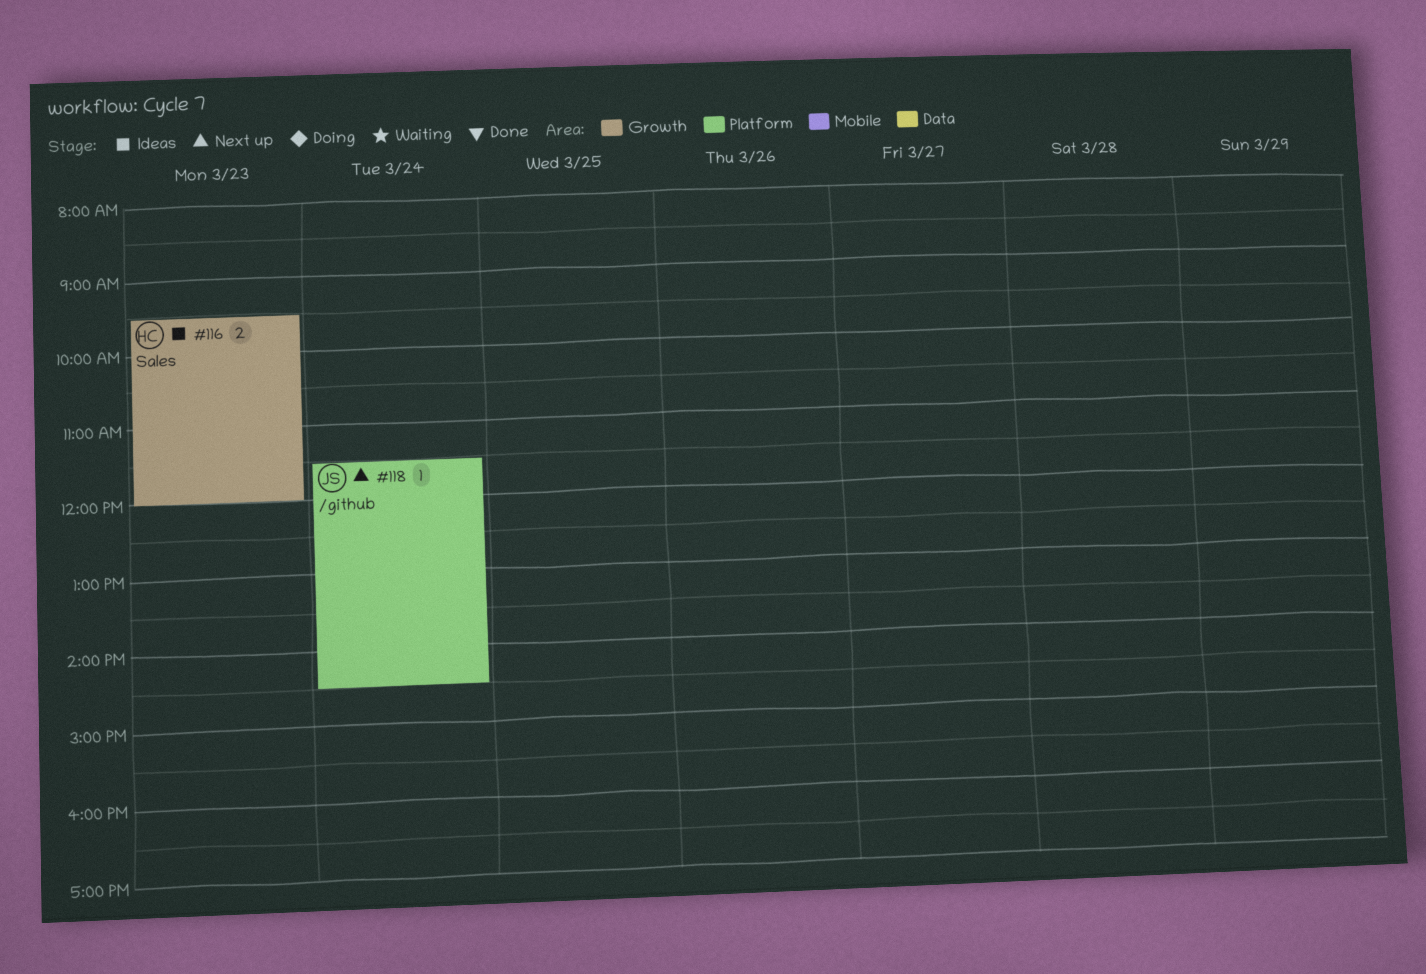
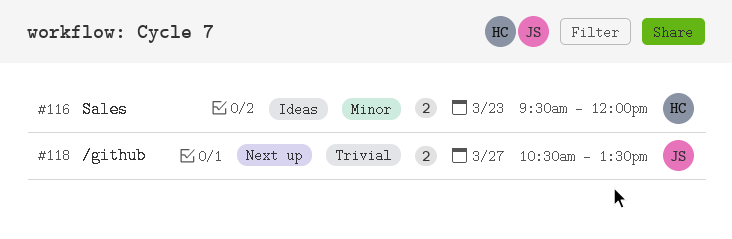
#118, estimate: 1 -> 2
#118, day: Mar 24 -> Mar 27
#118, begins: 11:30 -> 10:30
#118, ends: 14:30 -> 13:30

